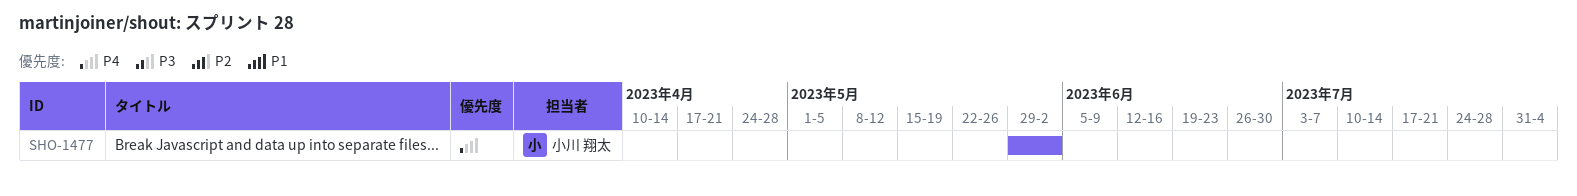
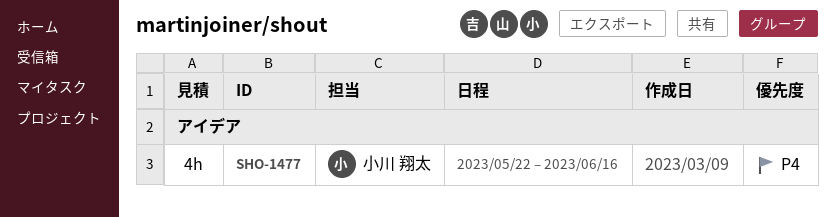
SHO-1477, start: May 29 -> May 22
SHO-1477, due: Jun 2 -> Jun 16

